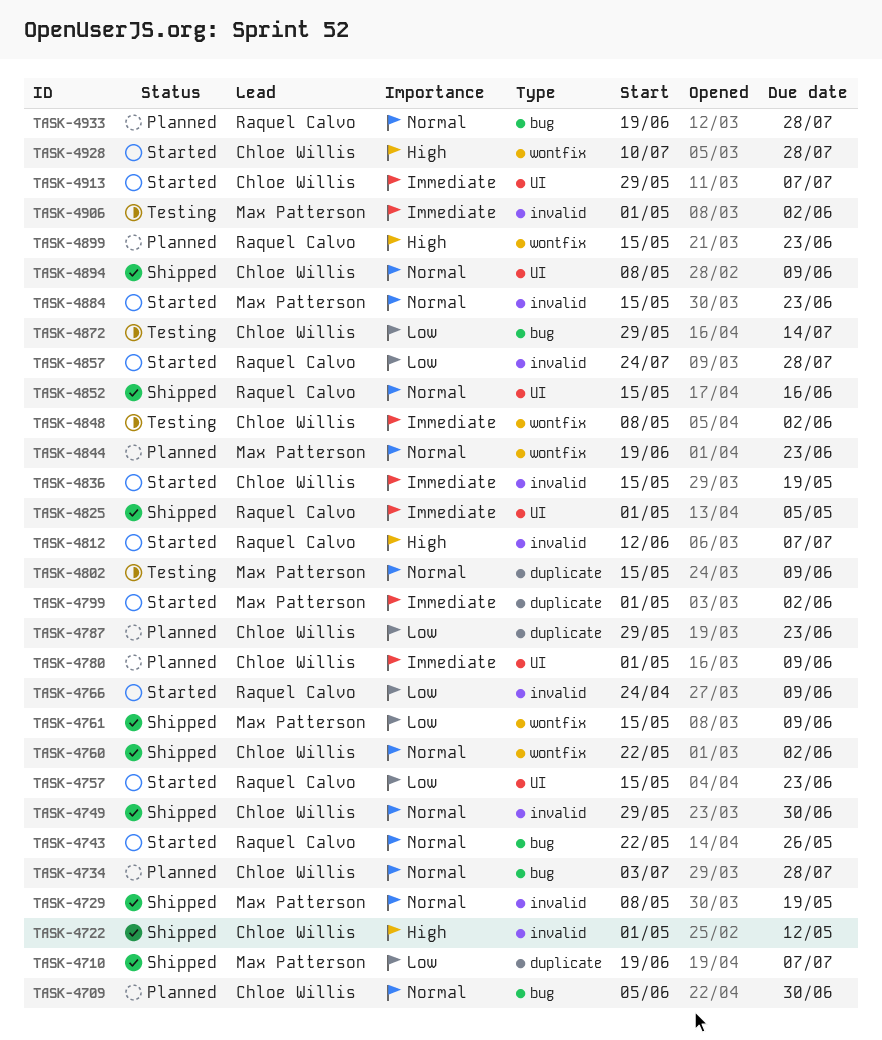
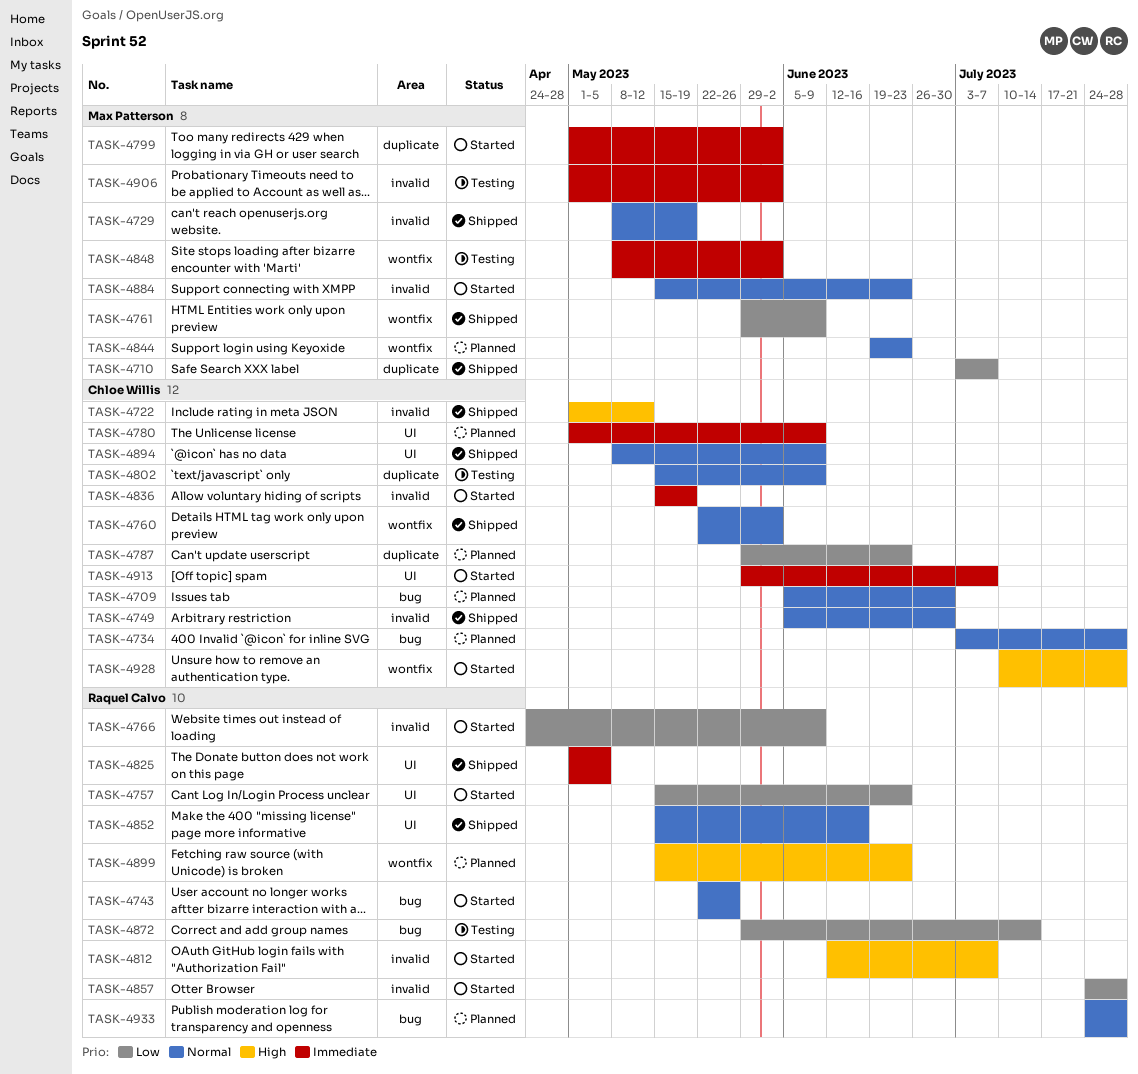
TASK-4710, start: Jun 19 -> Jul 3
TASK-4749, start: May 29 -> Jun 5
TASK-4761, start: May 15 -> May 29
TASK-4802, owner: Max Patterson -> Chloe Willis
TASK-4848, owner: Chloe Willis -> Max Patterson
TASK-4872, owner: Chloe Willis -> Raquel Calvo
TASK-4933, start: Jun 19 -> Jul 24

